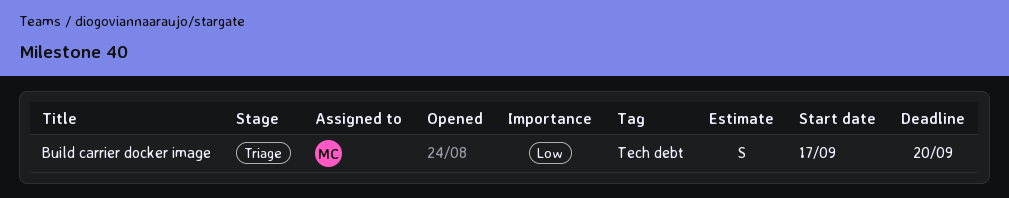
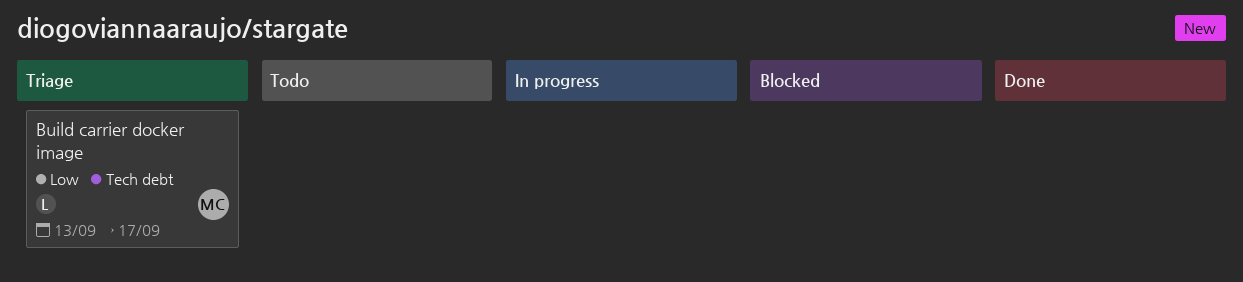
Build carrier docker image, estimate: S -> L
Build carrier docker image, start: Sep 17 -> Sep 13
Build carrier docker image, due: Sep 20 -> Sep 17

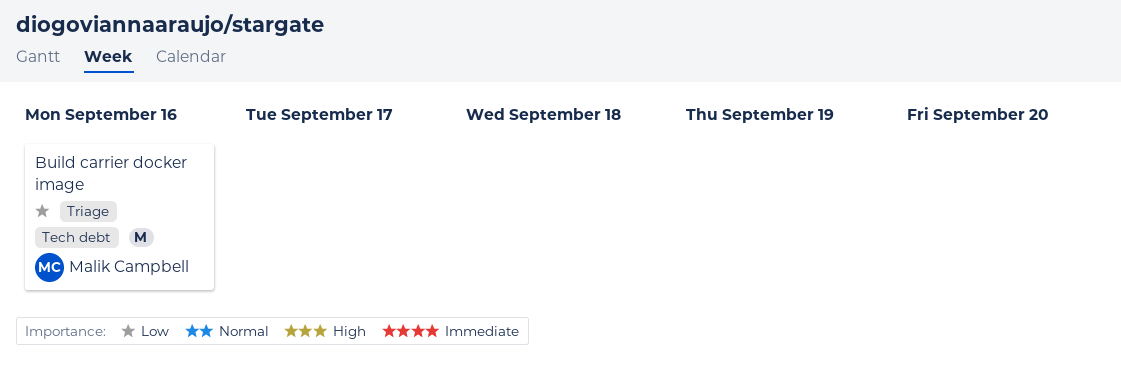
Build carrier docker image, estimate: L -> M
Build carrier docker image, due: Sep 17 -> Sep 16

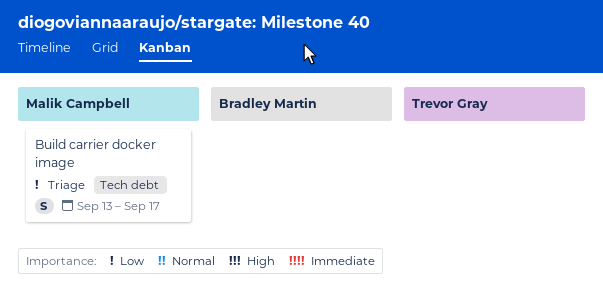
Build carrier docker image, estimate: M -> S
Build carrier docker image, due: Sep 16 -> Sep 17

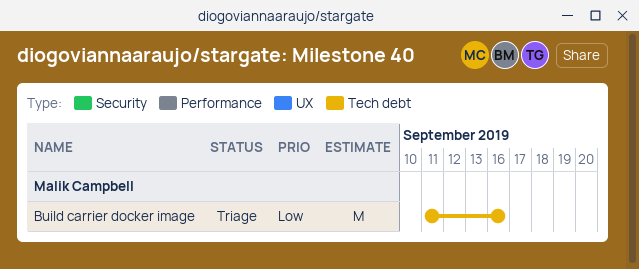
Build carrier docker image, estimate: S -> M
Build carrier docker image, start: Sep 13 -> Sep 11
Build carrier docker image, due: Sep 17 -> Sep 16

